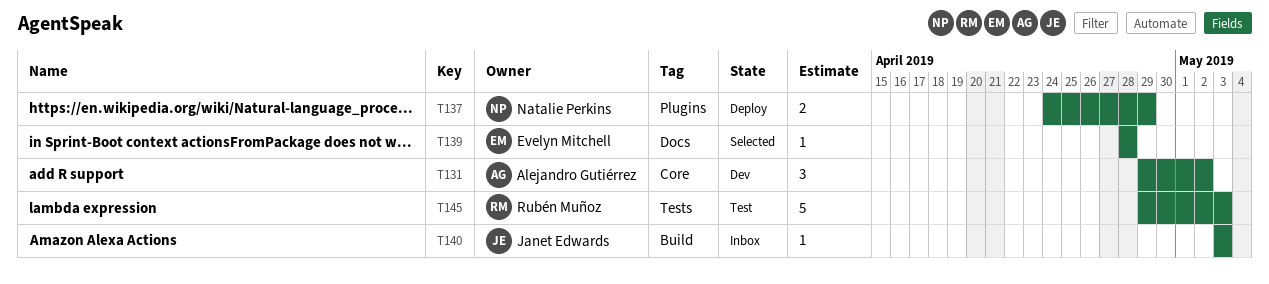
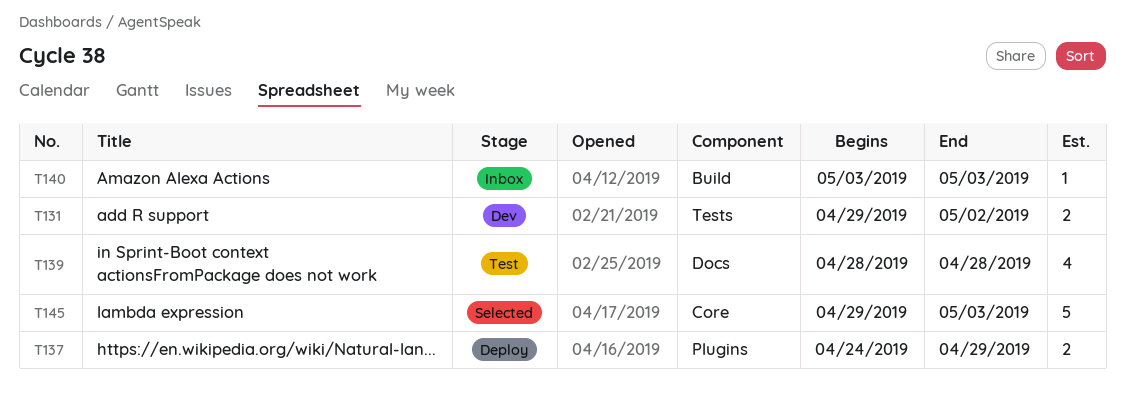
T131, label: Core -> Tests
T131, estimate: 3 -> 2
T139, status: Selected -> Test
T139, estimate: 1 -> 4
T145, status: Test -> Selected
T145, label: Tests -> Core

